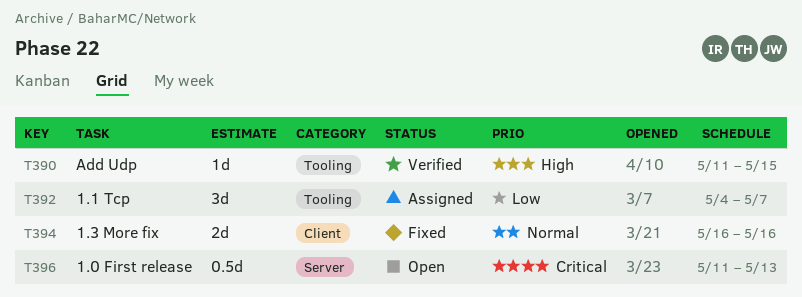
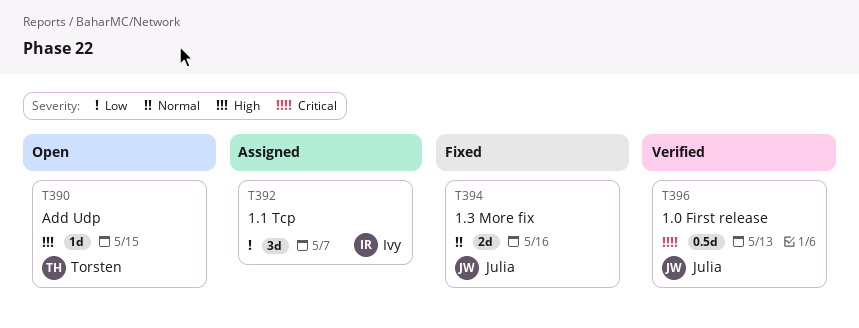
T390, status: Verified -> Open
T396, status: Open -> Verified

